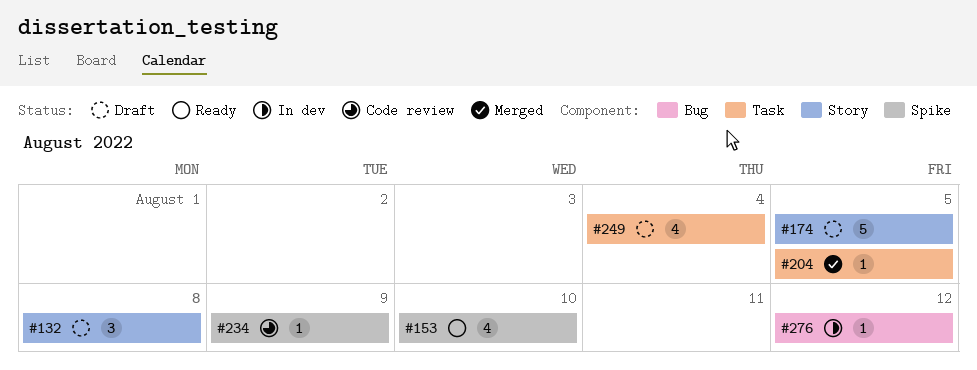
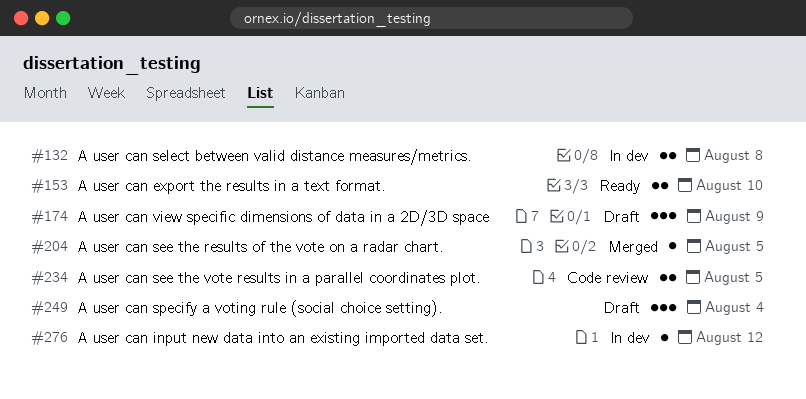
#132, status: Draft -> In dev
#132, estimate: 3 -> 2
#153, estimate: 4 -> 2
#174, estimate: 5 -> 3
#174, due: Aug 5 -> Aug 9
#234, estimate: 1 -> 2
#234, due: Aug 9 -> Aug 5
#249, estimate: 4 -> 3

